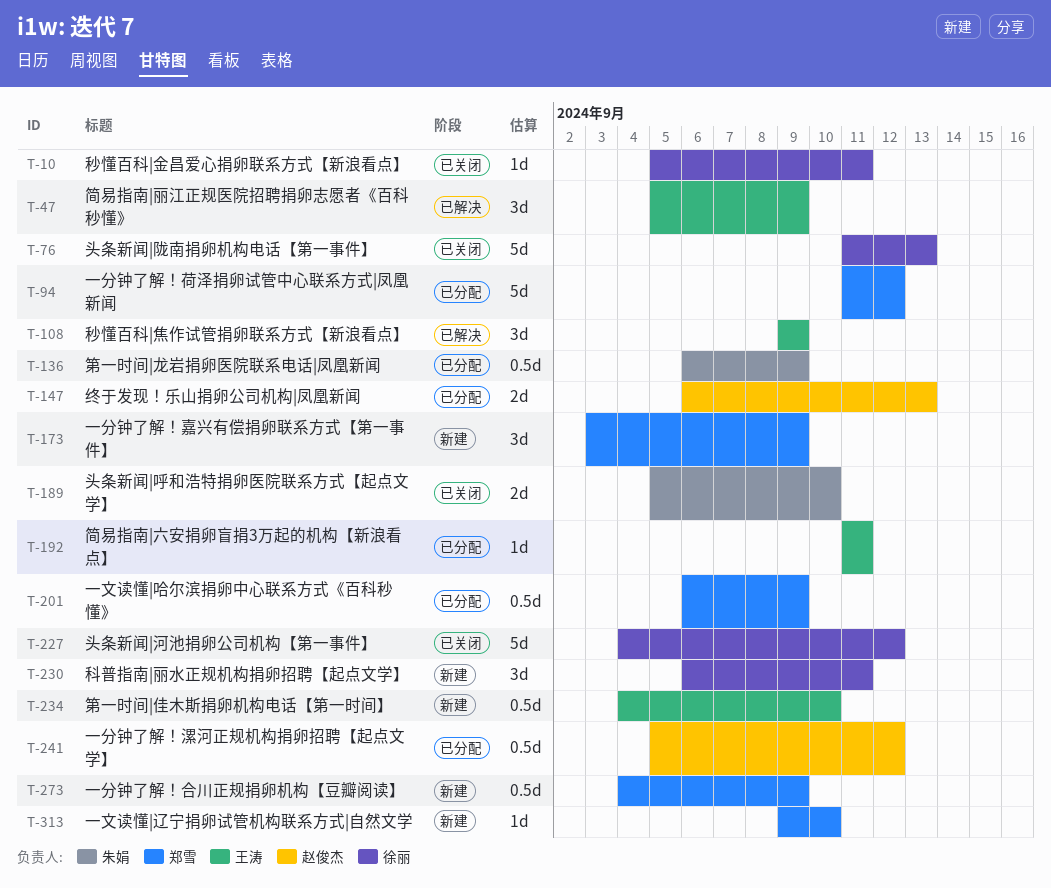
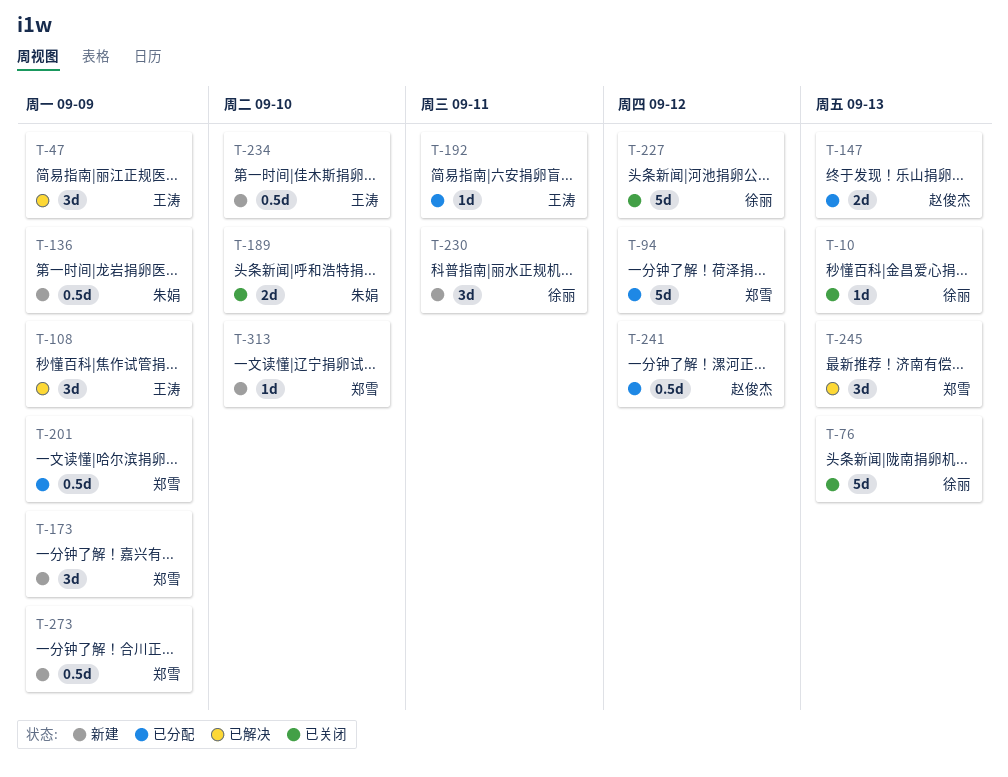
T-10, due: Sep 11 -> Sep 13
T-136, status: 已分配 -> 新建
T-245: none -> present

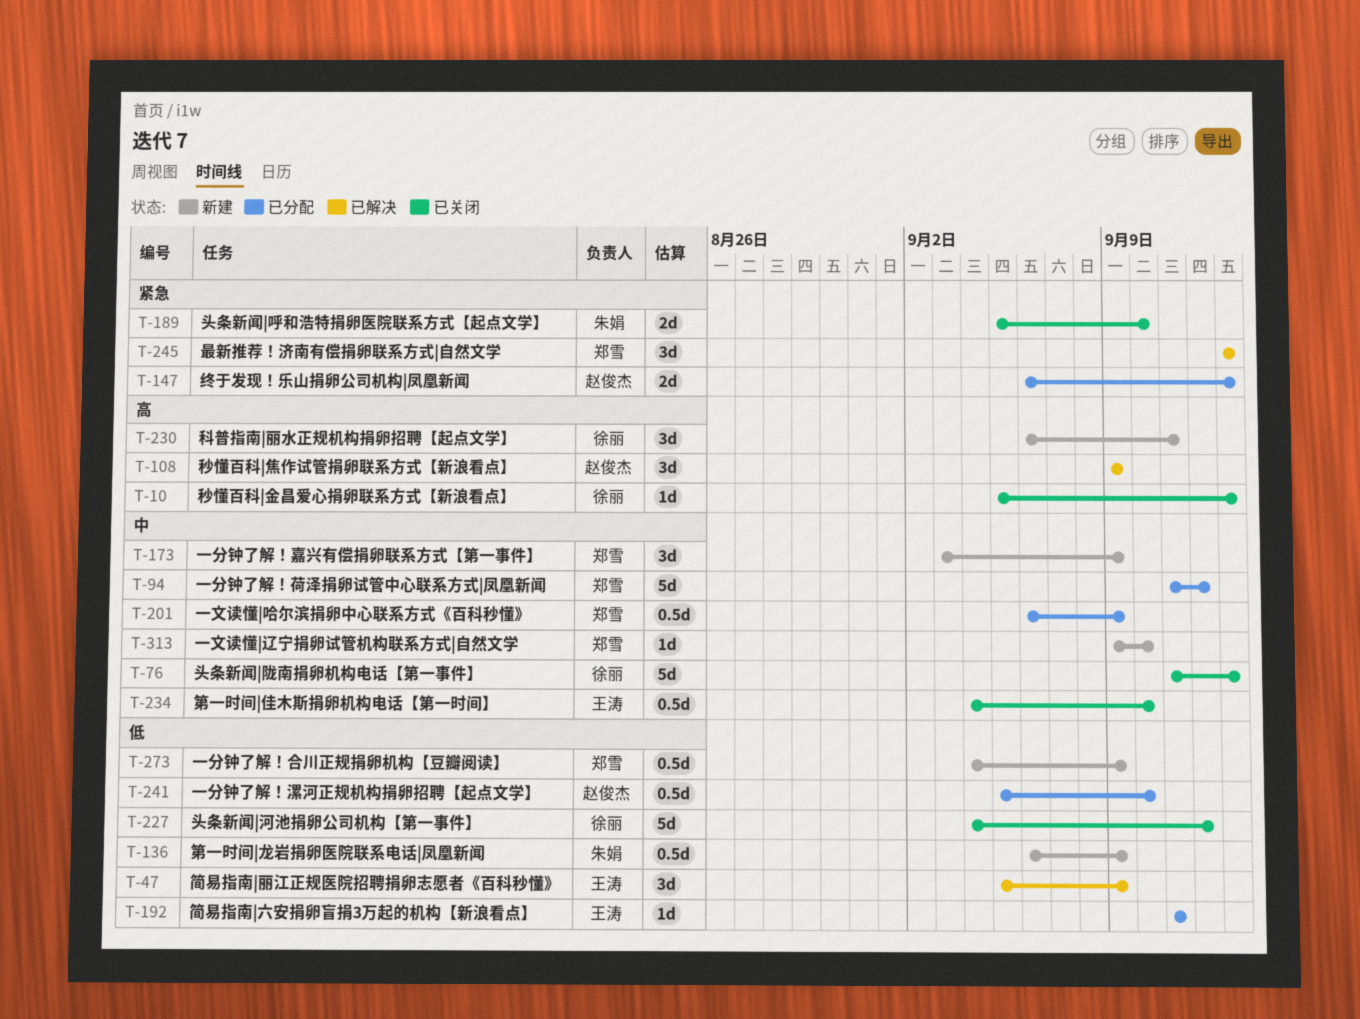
T-108, owner: 王涛 -> 赵俊杰
T-234, status: 新建 -> 已关闭
T-241, due: Sep 12 -> Sep 10

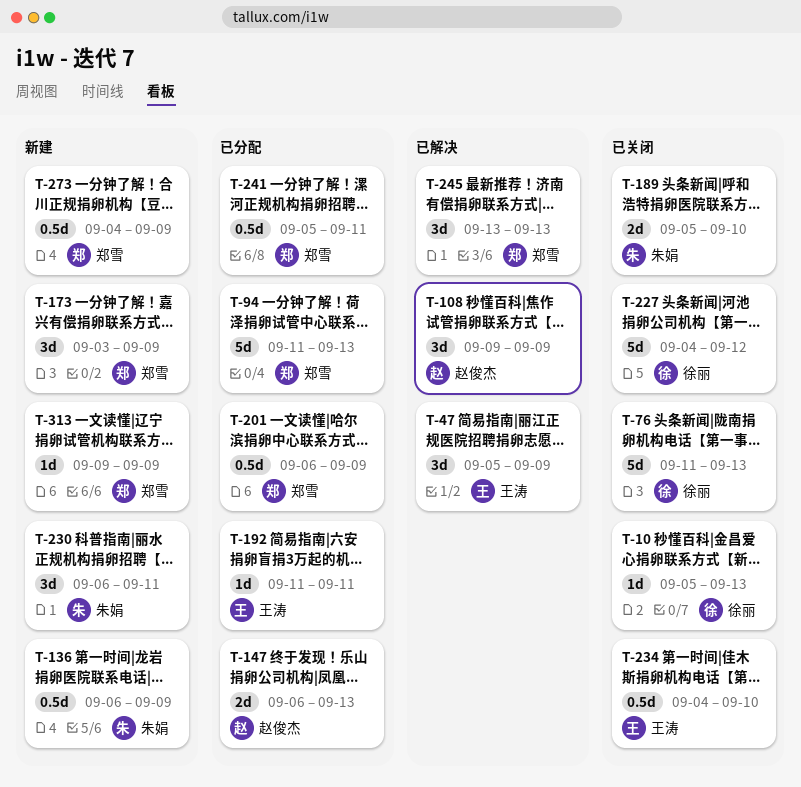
T-94, due: Sep 12 -> Sep 13
T-230, owner: 徐丽 -> 朱娟
T-241, owner: 赵俊杰 -> 郑雪
T-241, due: Sep 10 -> Sep 11
T-313, due: Sep 10 -> Sep 9

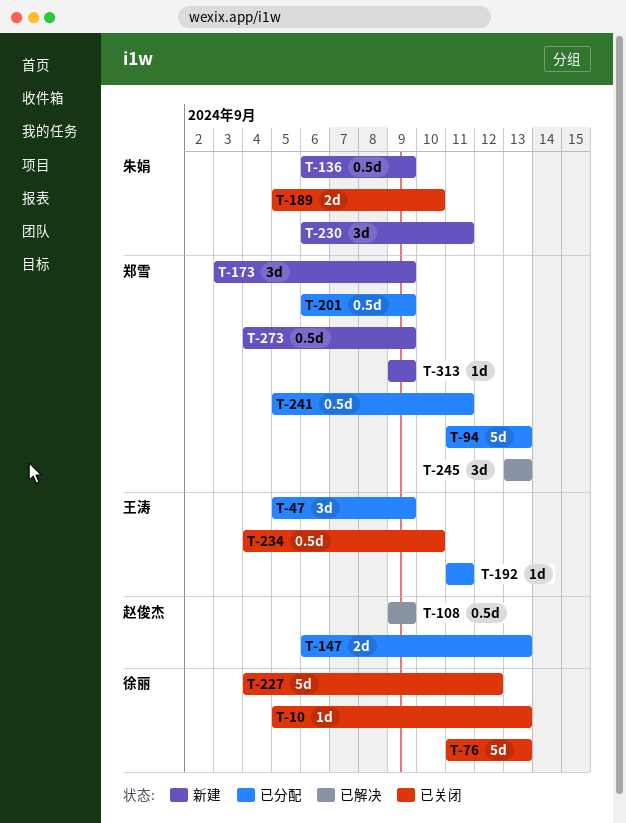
T-47, status: 已解决 -> 已分配
T-108, estimate: 3d -> 0.5d

